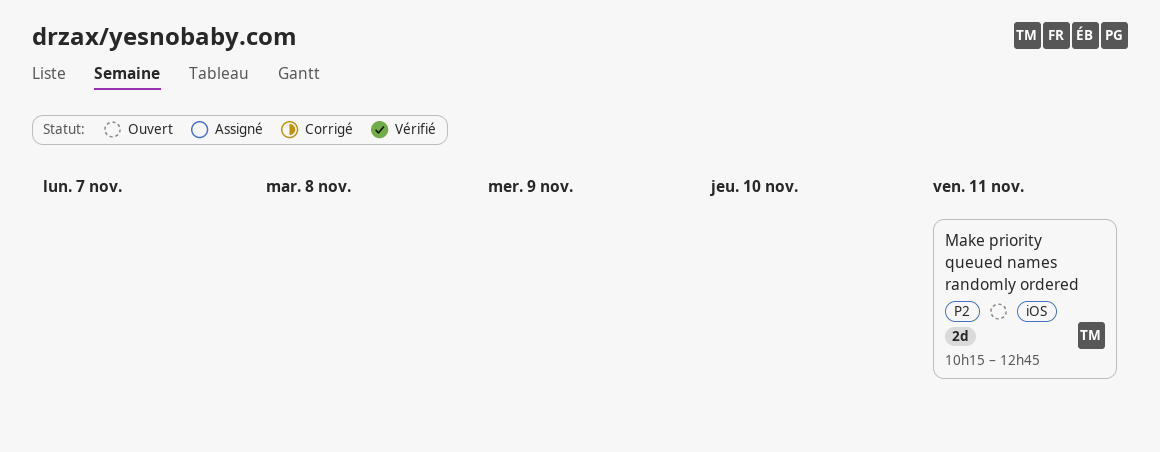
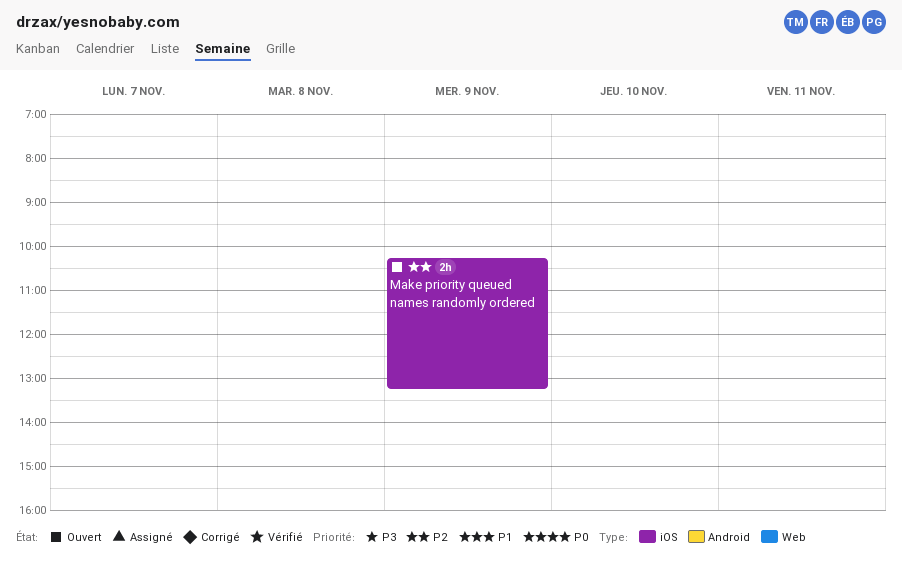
Make priority queued names randomly ordered, estimate: 2d -> 2h
Make priority queued names randomly ordered, day: Nov 11 -> Nov 9
Make priority queued names randomly ordered, ends: 12:45 -> 13:15

